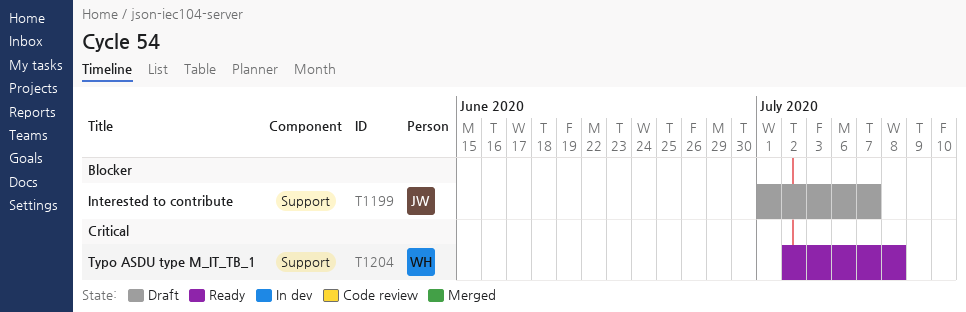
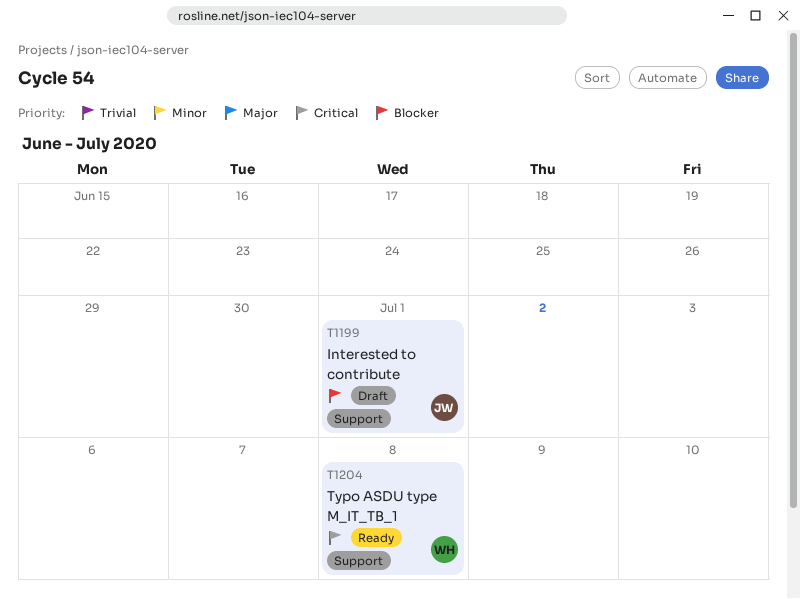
T1199, due: Jul 7 -> Jul 1

